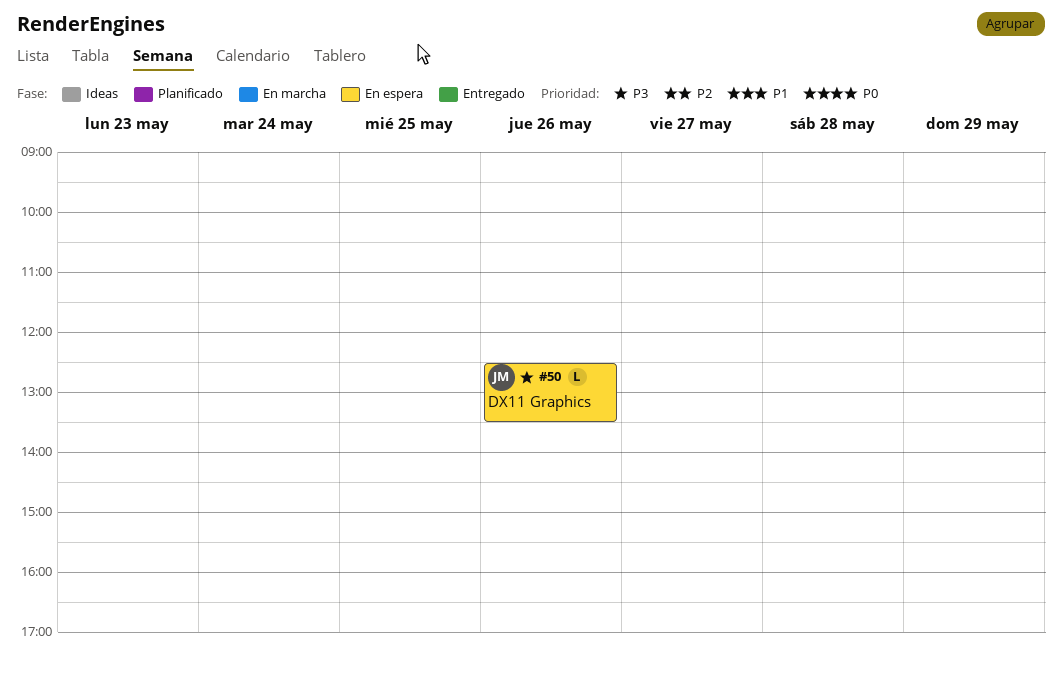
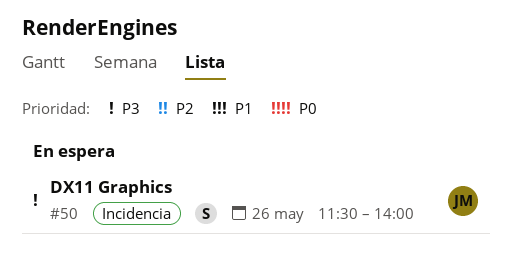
#50, estimate: L -> S
#50, begins: 12:30 -> 11:30
#50, ends: 13:30 -> 14:00

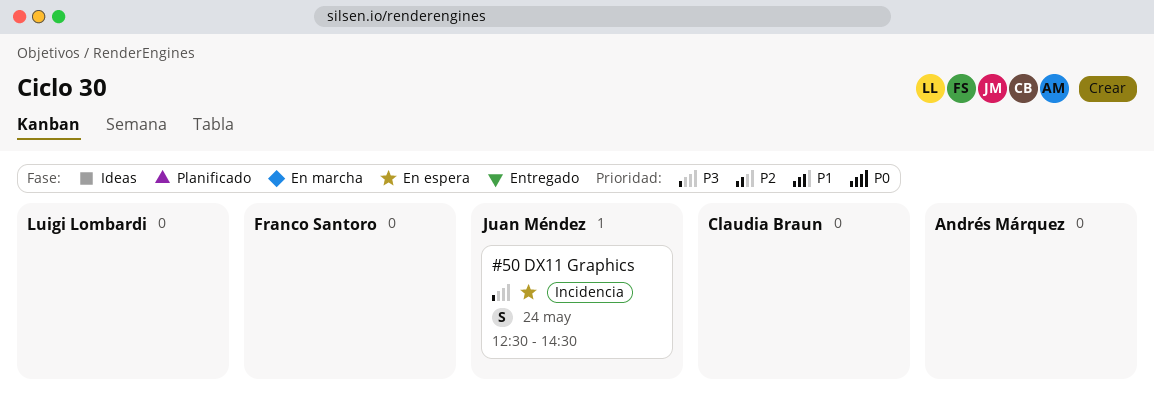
#50, day: May 26 -> May 24
#50, begins: 11:30 -> 12:30
#50, ends: 14:00 -> 14:30

